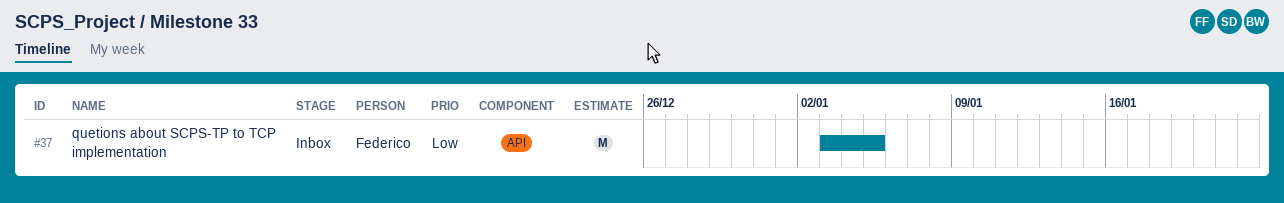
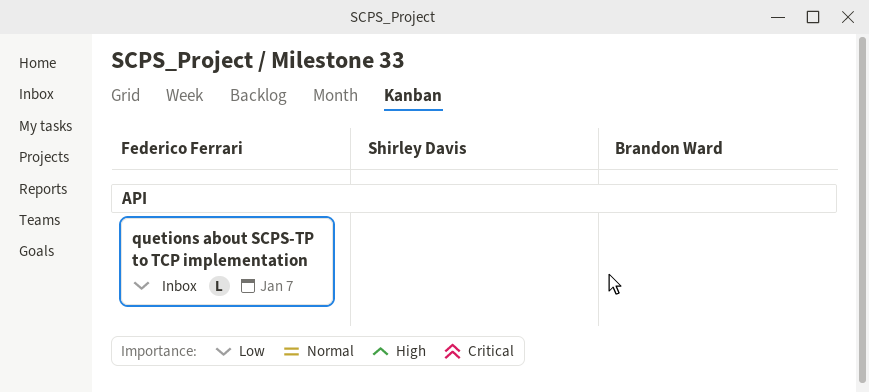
quetions about SCPS-TP to TCP implementation, estimate: M -> L
quetions about SCPS-TP to TCP implementation, due: Jan 5 -> Jan 7

